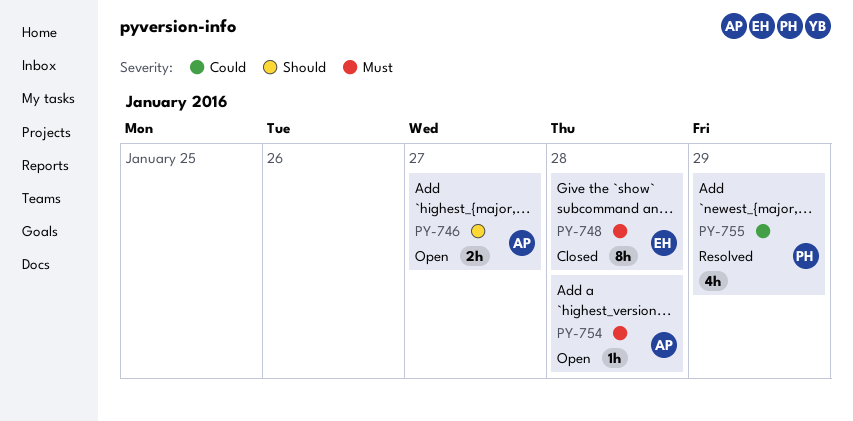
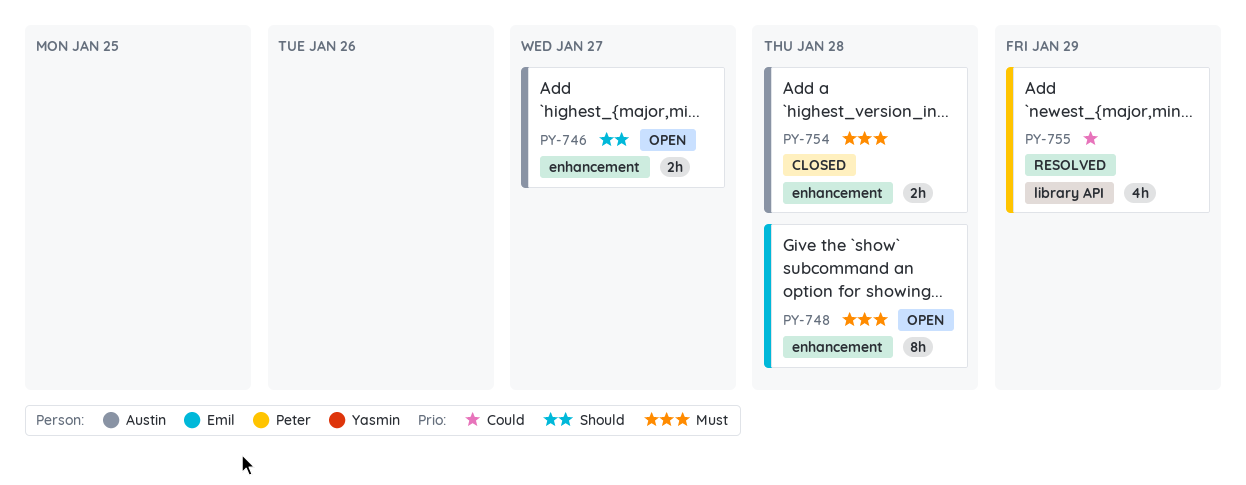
PY-748, status: Closed -> Open
PY-754, status: Open -> Closed
PY-754, estimate: 1h -> 2h

